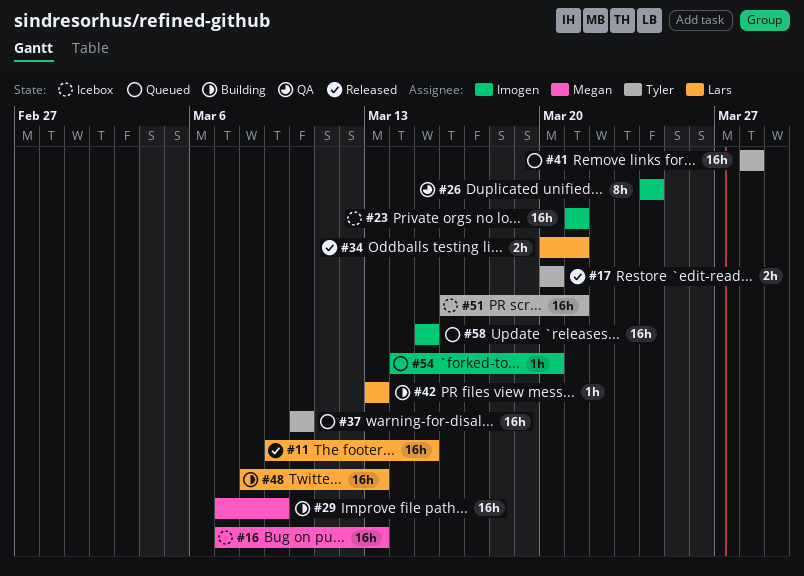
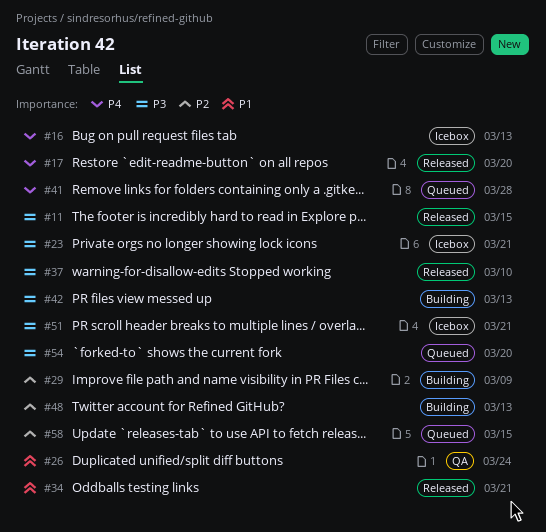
#37, status: Queued -> Released

